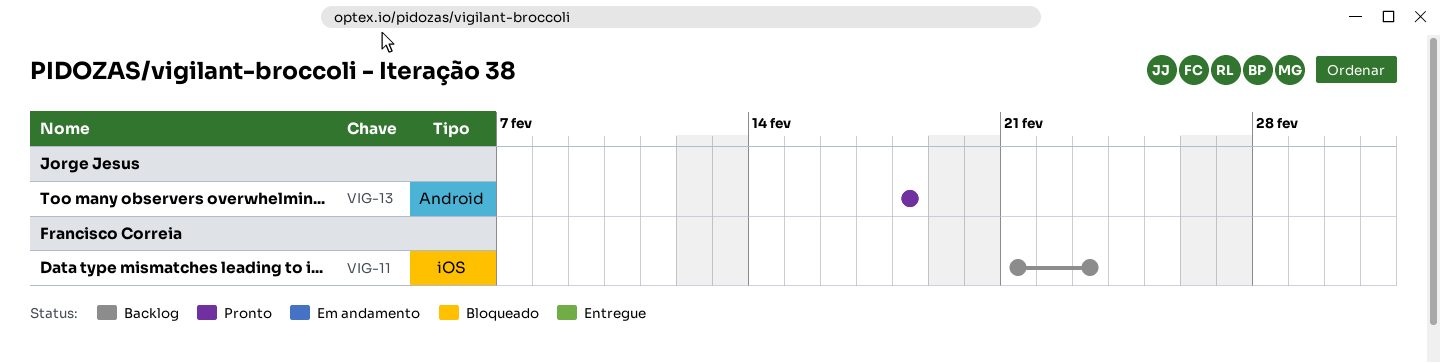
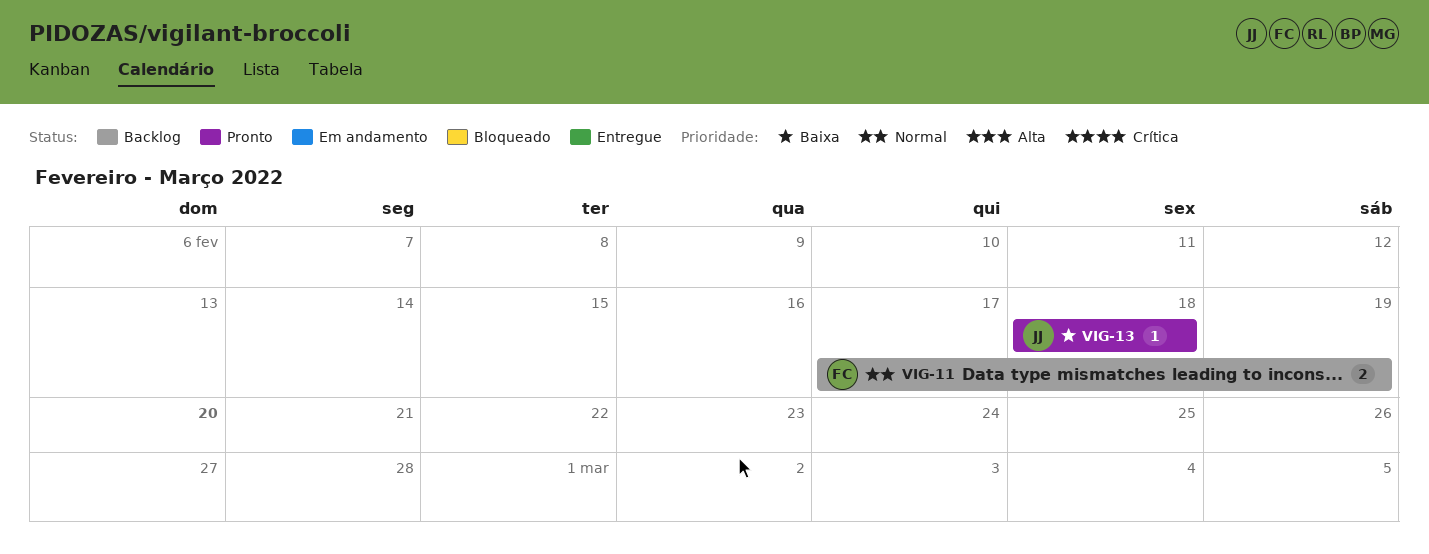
VIG-11, start: Feb 21 -> Feb 17
VIG-11, due: Feb 23 -> Feb 19

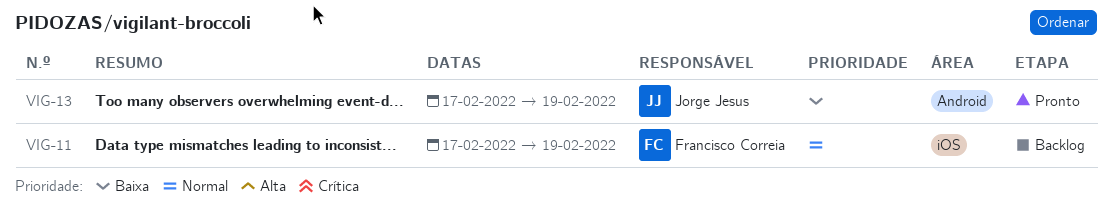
VIG-13, start: Feb 18 -> Feb 17
VIG-13, due: Feb 18 -> Feb 19

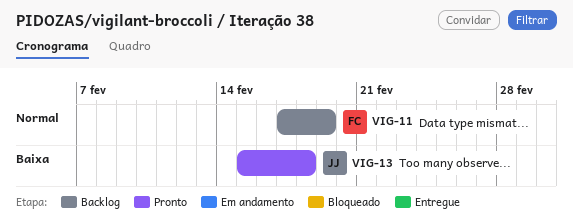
VIG-13, start: Feb 17 -> Feb 15
VIG-13, due: Feb 19 -> Feb 18

